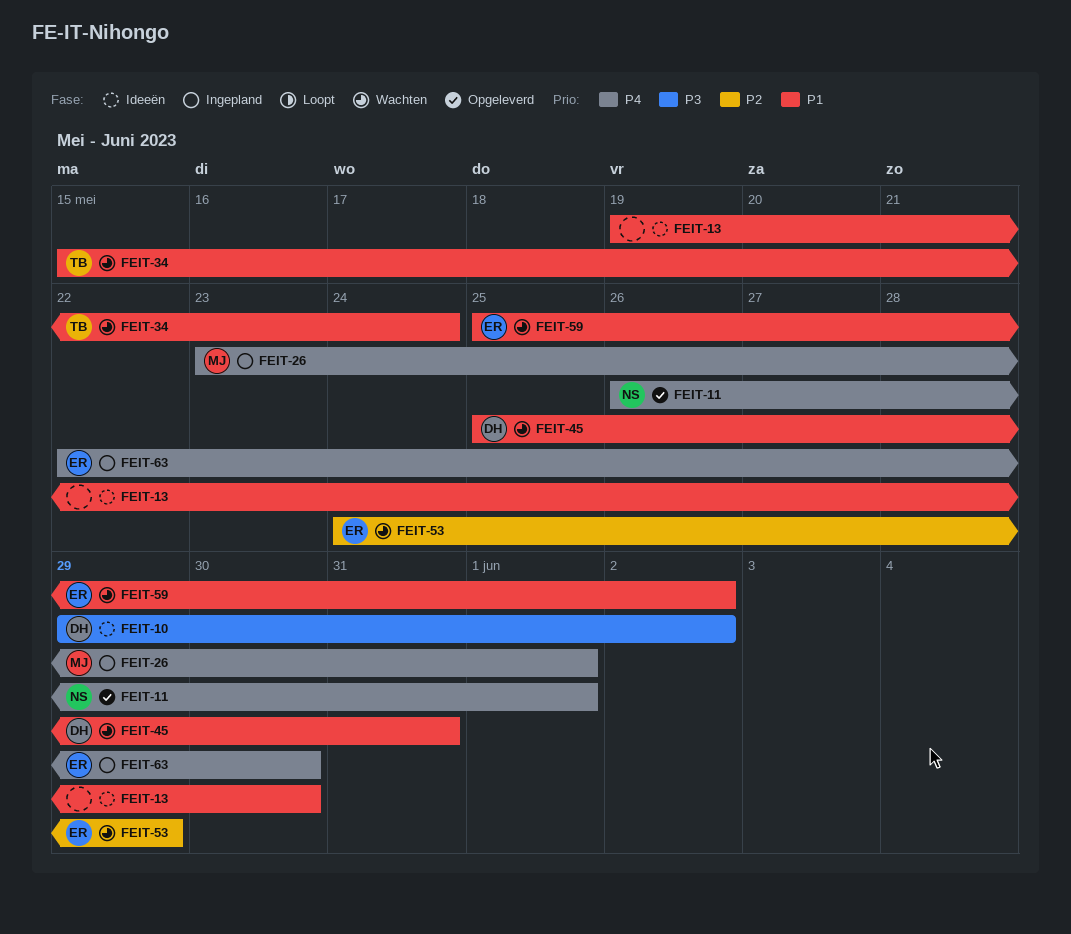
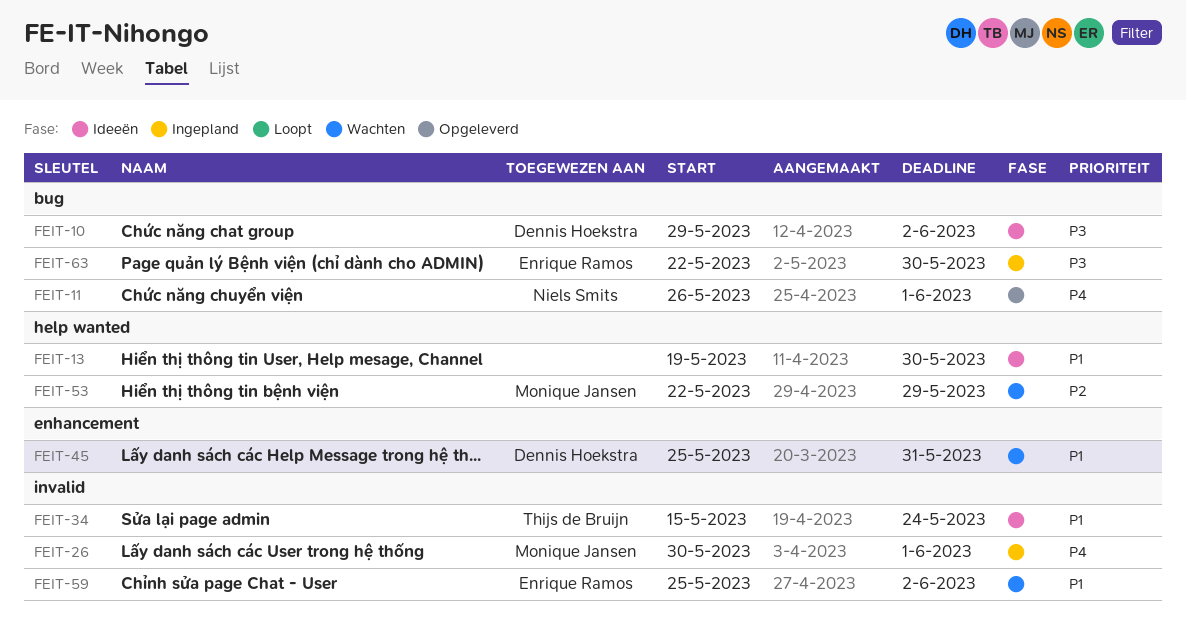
FEIT-26, start: May 23 -> May 30
FEIT-34, status: Wachten -> Ideeën
FEIT-53, owner: Enrique Ramos -> Monique Jansen
FEIT-53, start: May 24 -> May 22
FEIT-63, priority: P4 -> P3

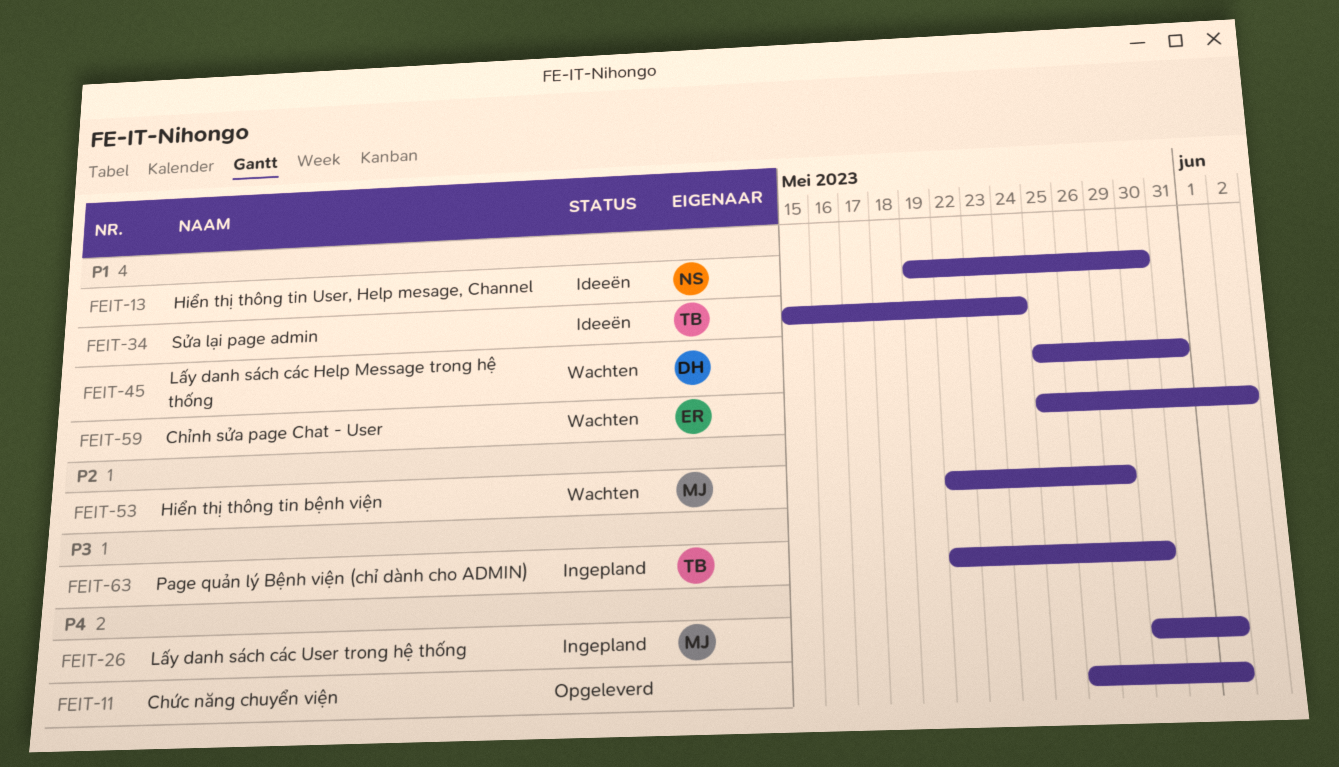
FEIT-10: present -> none
FEIT-11, owner: Niels Smits -> none
FEIT-13, owner: none -> Niels Smits
FEIT-63, owner: Enrique Ramos -> Thijs de Bruijn

